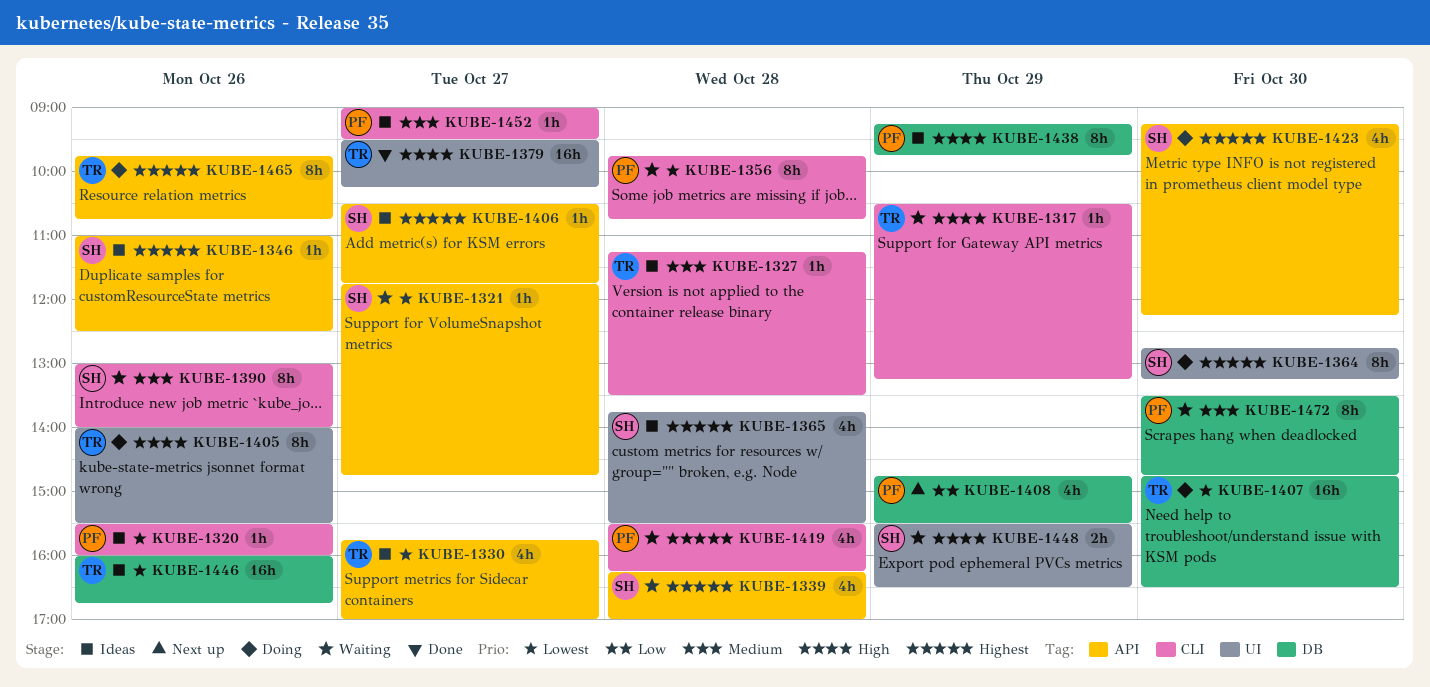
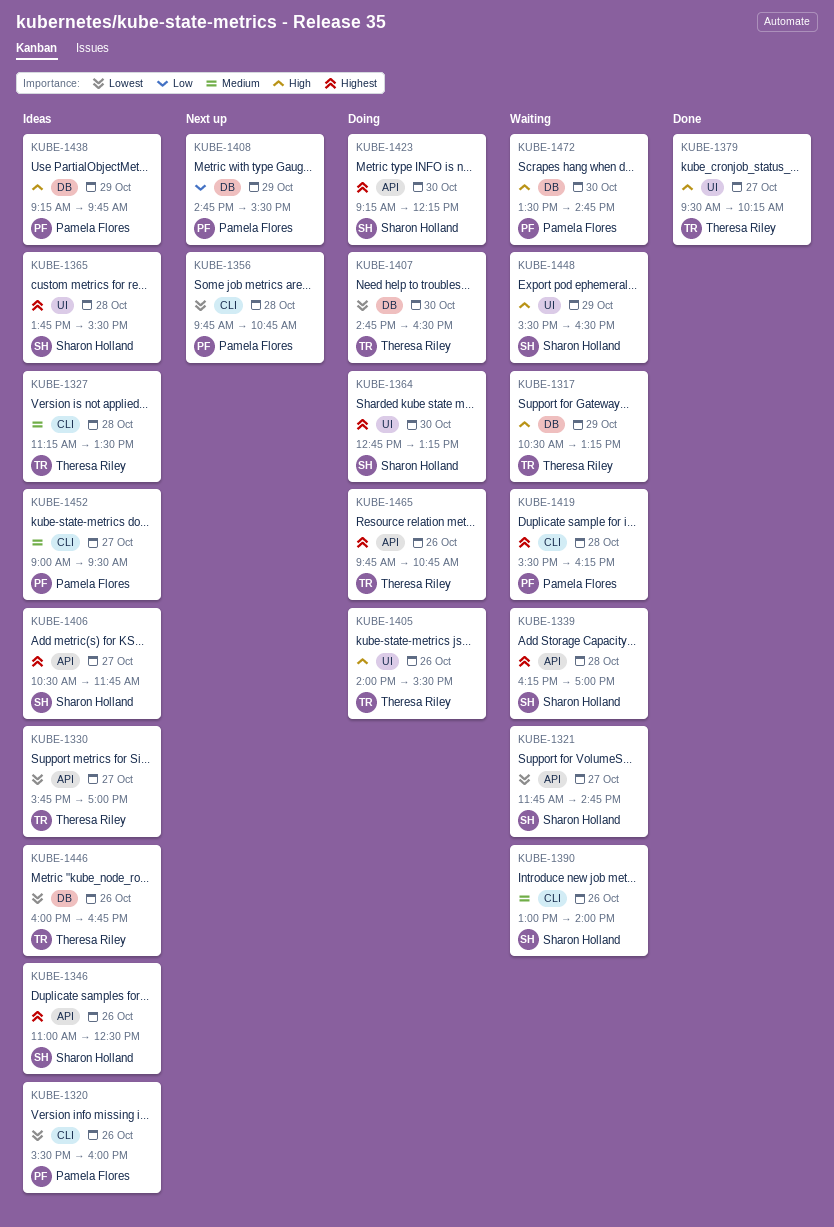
KUBE-1317, label: CLI -> DB
KUBE-1356, status: Waiting -> Next up
KUBE-1472, priority: Medium -> High

